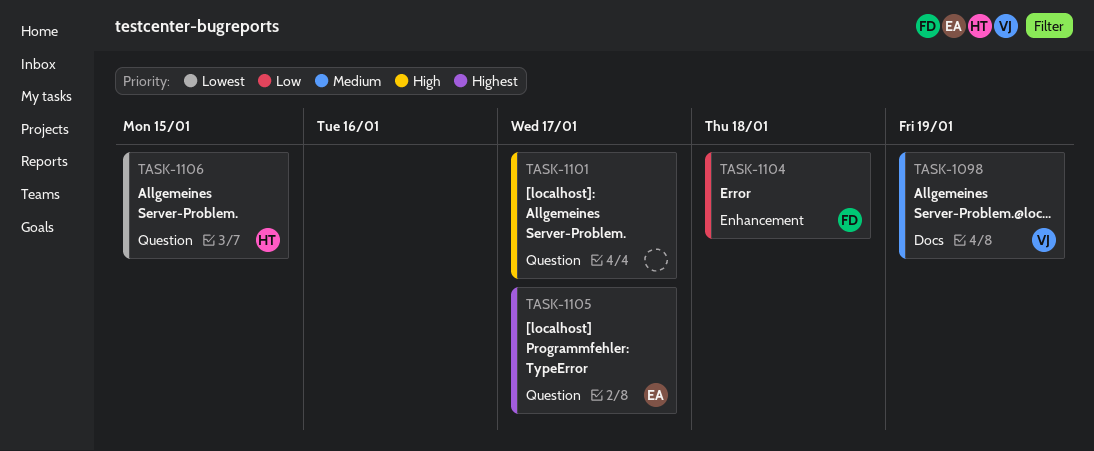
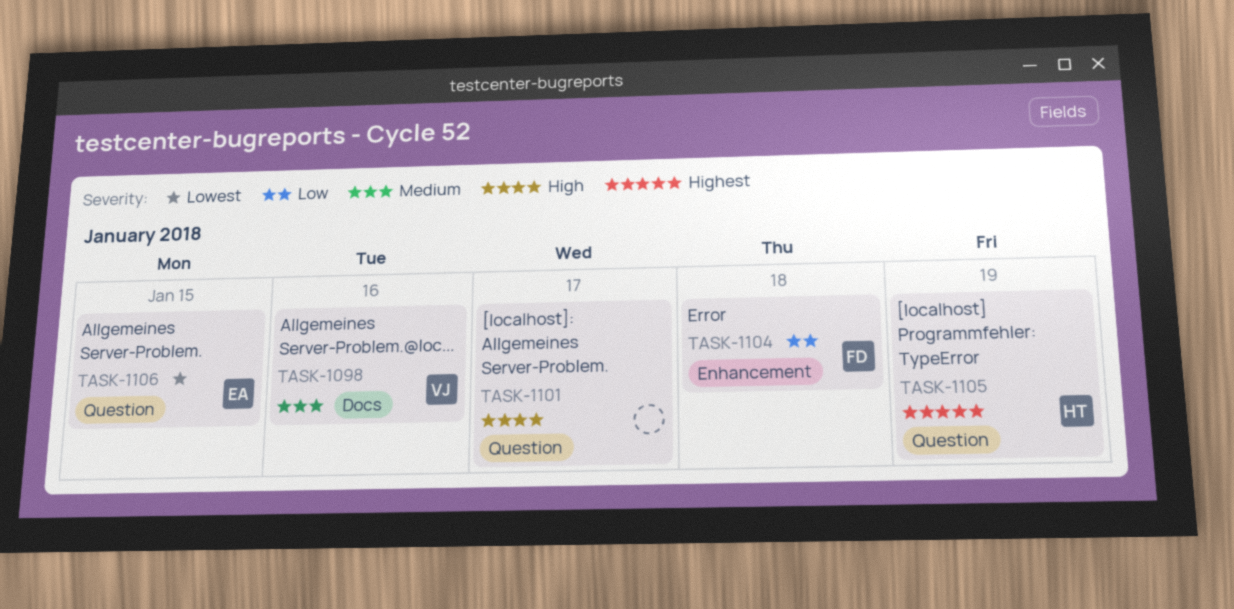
TASK-1098, due: Jan 19 -> Jan 16
TASK-1105, owner: EA -> HT
TASK-1105, due: Jan 17 -> Jan 19
TASK-1106, owner: HT -> EA

